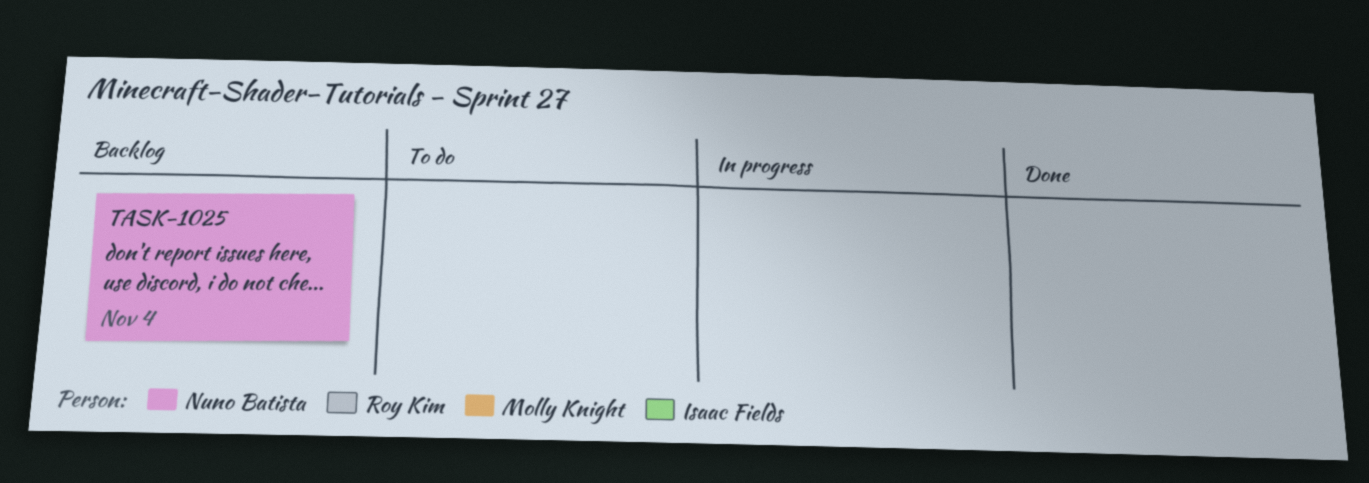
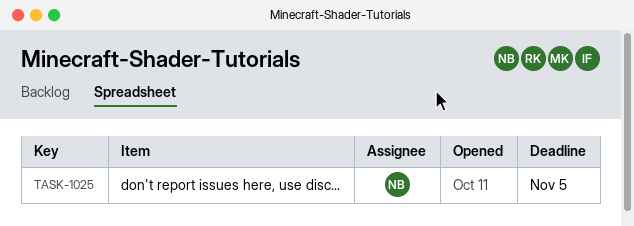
TASK-1025, due: Nov 4 -> Nov 5

